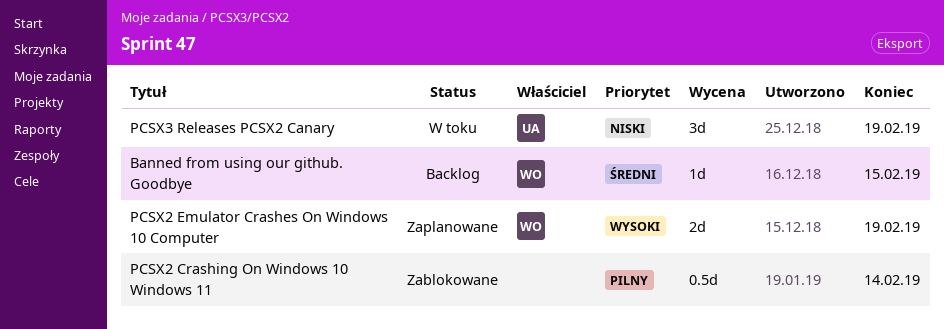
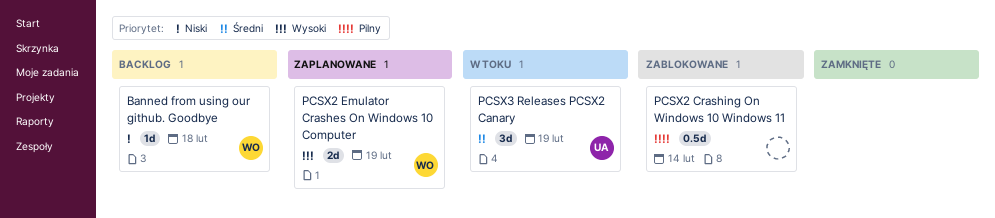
Banned from using our github. Goodbye, priority: Średni -> Niski
Banned from using our github. Goodbye, due: Feb 15 -> Feb 18
PCSX3 Releases PCSX2 Canary, priority: Niski -> Średni

